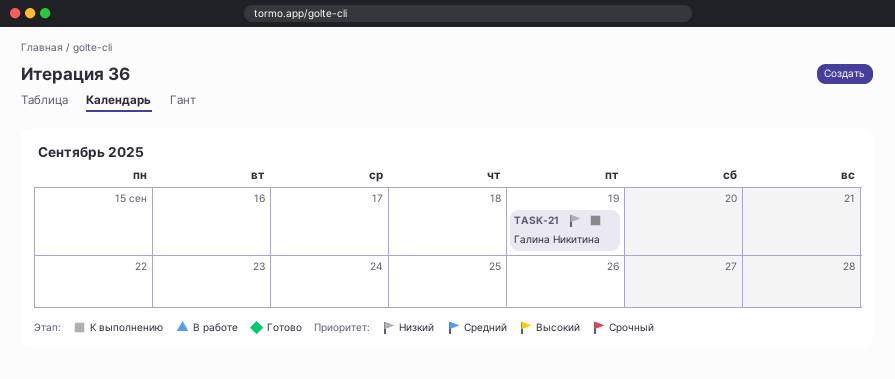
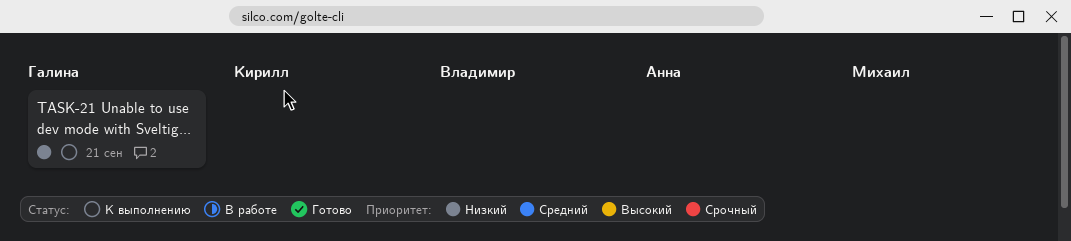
TASK-21, due: Sep 19 -> Sep 21

